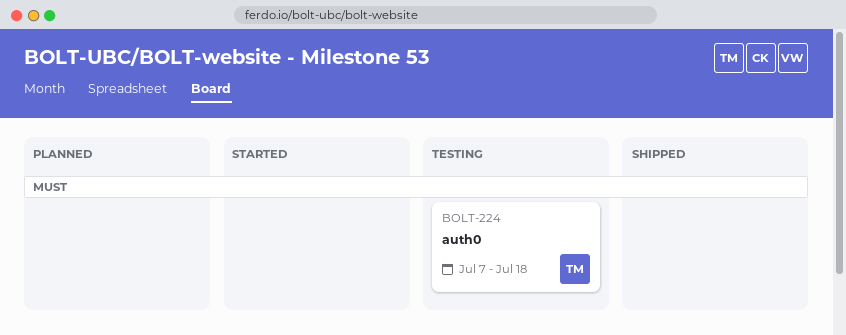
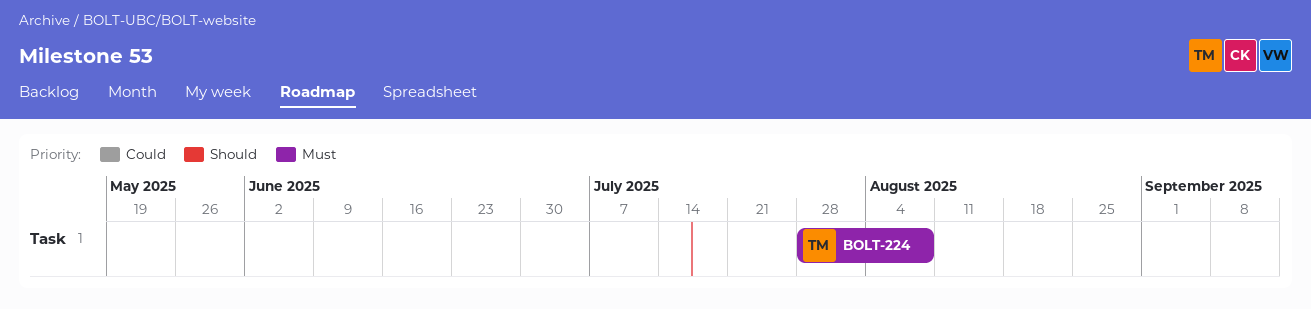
BOLT-224, start: Jul 7 -> Jul 28
BOLT-224, due: Jul 18 -> Aug 8

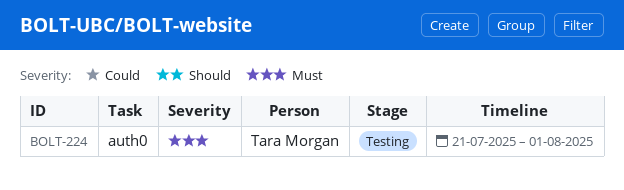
BOLT-224, start: Jul 28 -> Jul 21
BOLT-224, due: Aug 8 -> Aug 1

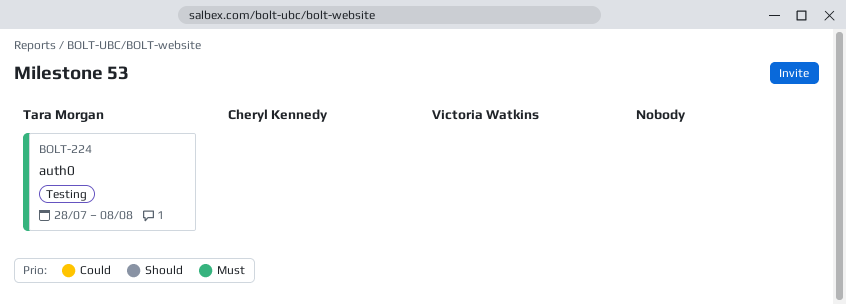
BOLT-224, start: Jul 21 -> Jul 28
BOLT-224, due: Aug 1 -> Aug 8

